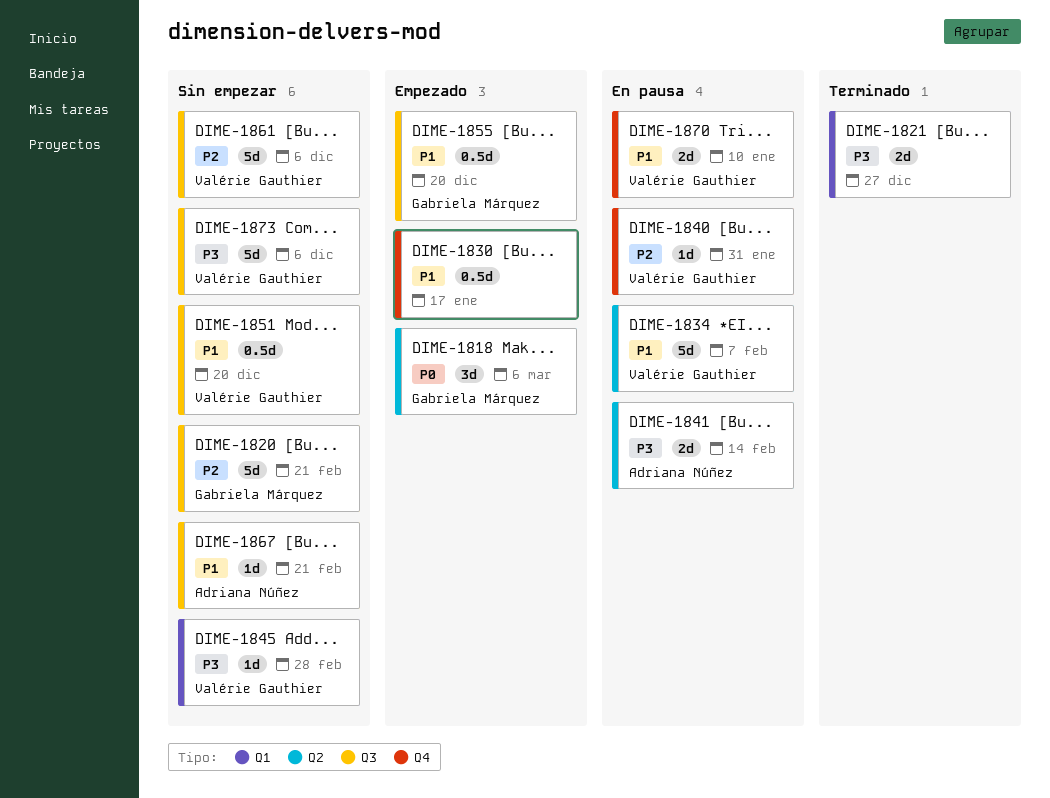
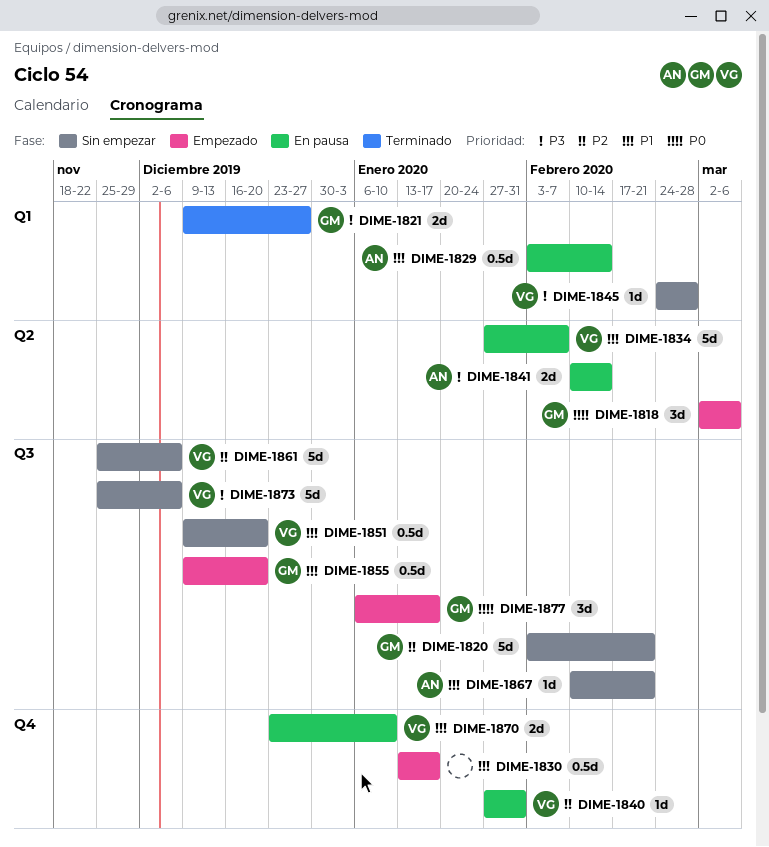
DIME-1821, owner: none -> Gabriela Márquez
DIME-1829: none -> present
DIME-1877: none -> present

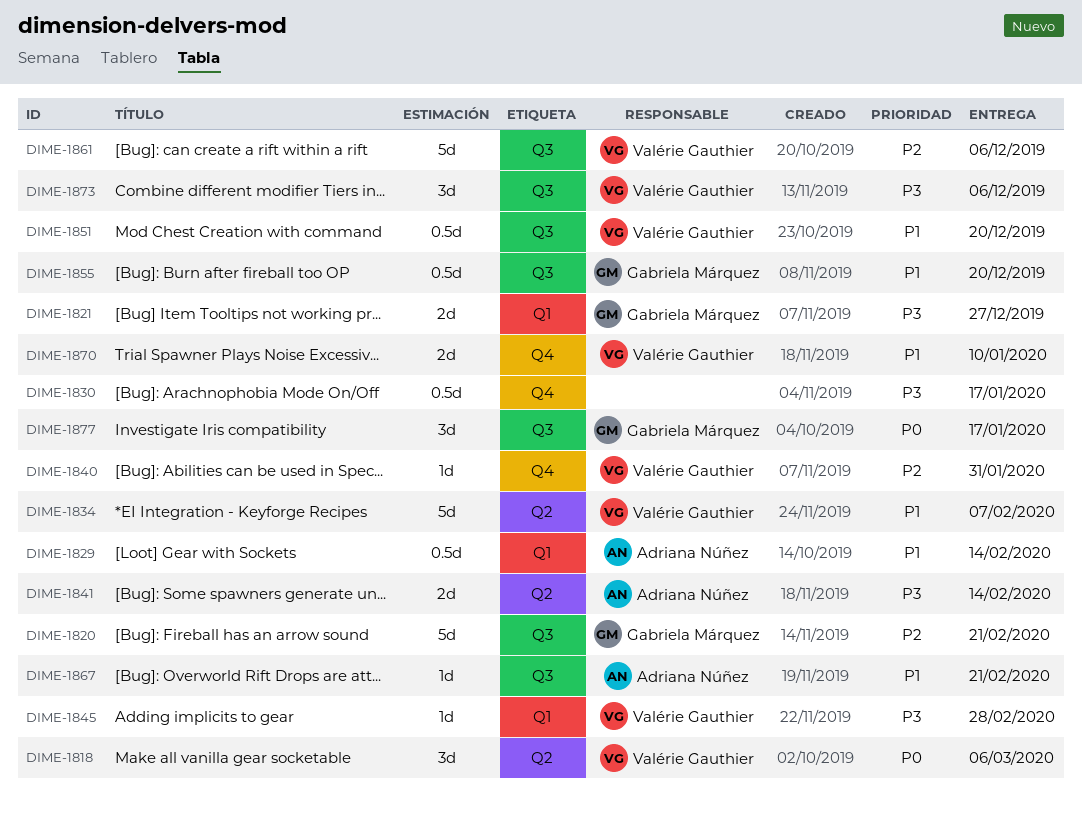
DIME-1818, owner: Gabriela Márquez -> Valérie Gauthier
DIME-1830, priority: P1 -> P3
DIME-1873, estimate: 5d -> 3d

